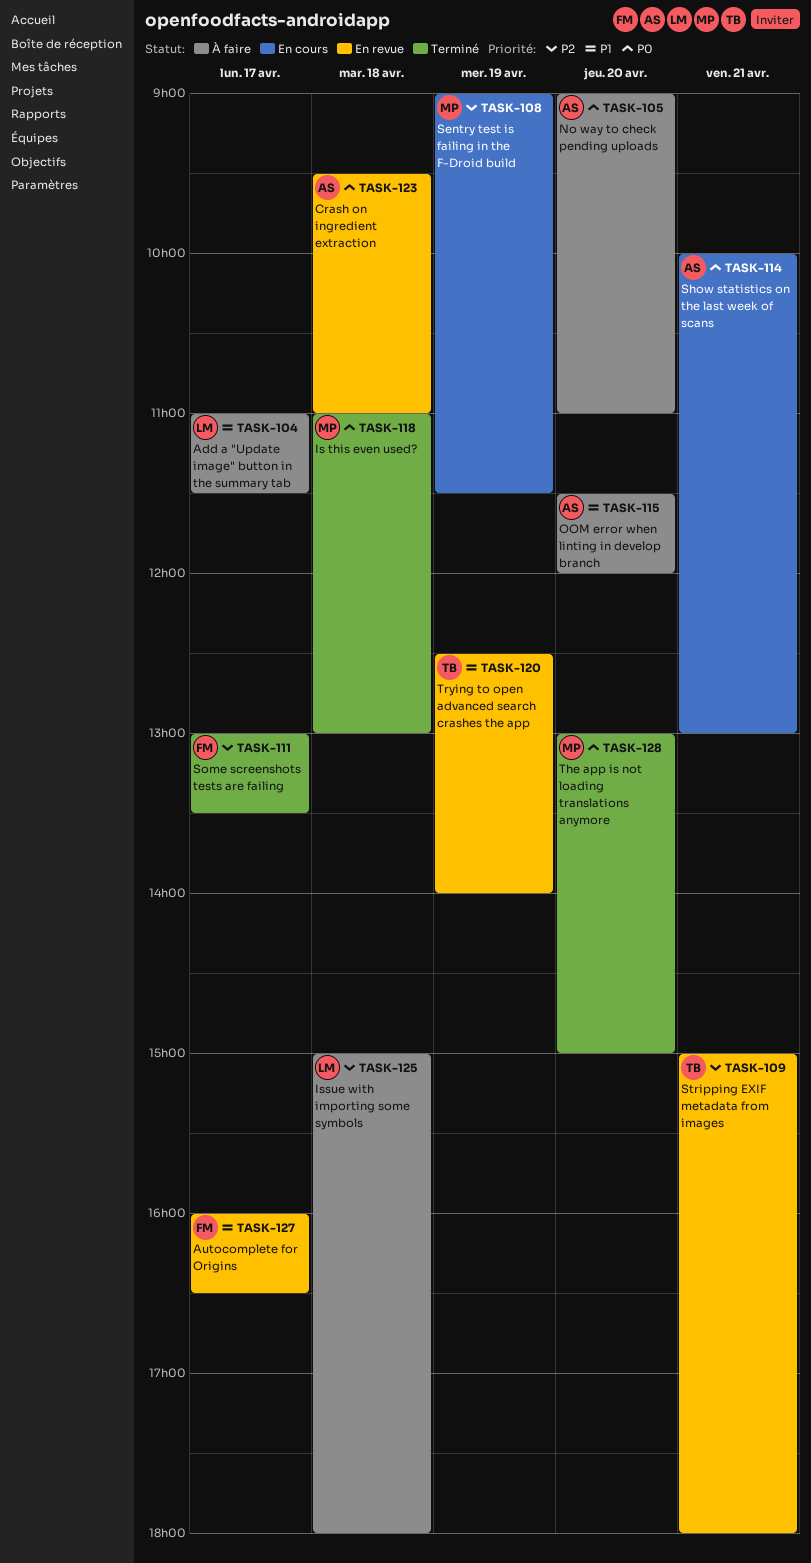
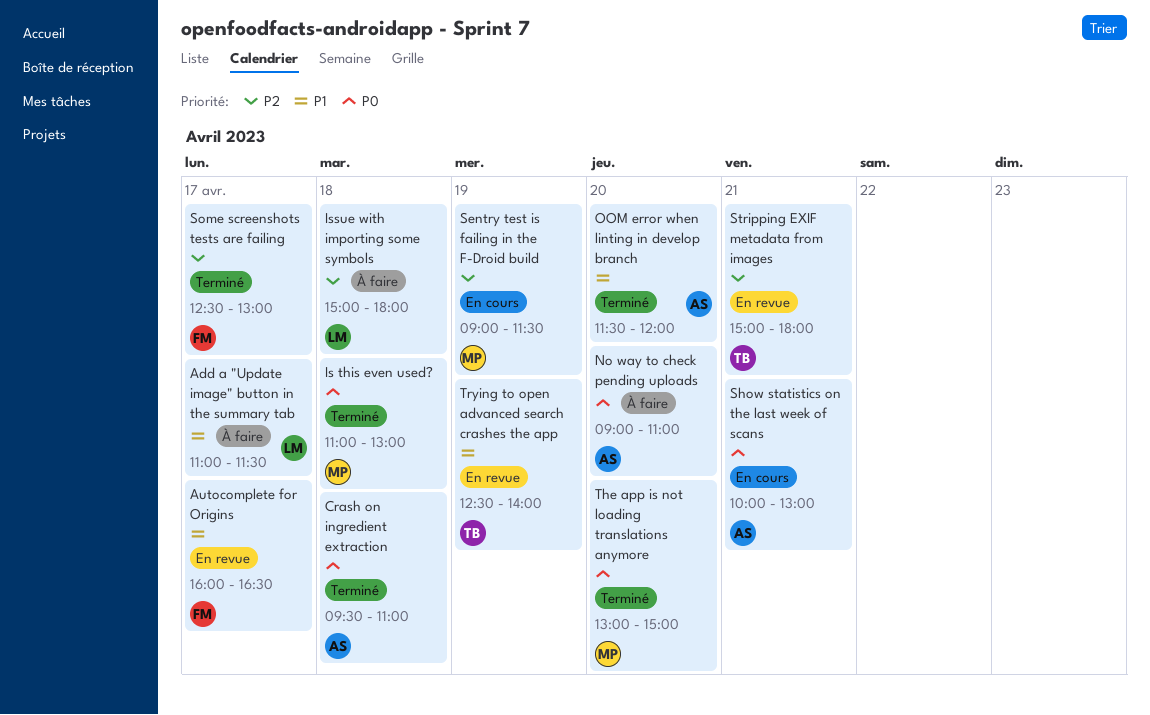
Crash on ingredient extraction, status: En revue -> Terminé
OOM error when linting in develop branch, status: À faire -> Terminé
Some screenshots tests are failing, begins: 13:00 -> 12:30
Some screenshots tests are failing, ends: 13:30 -> 13:00

